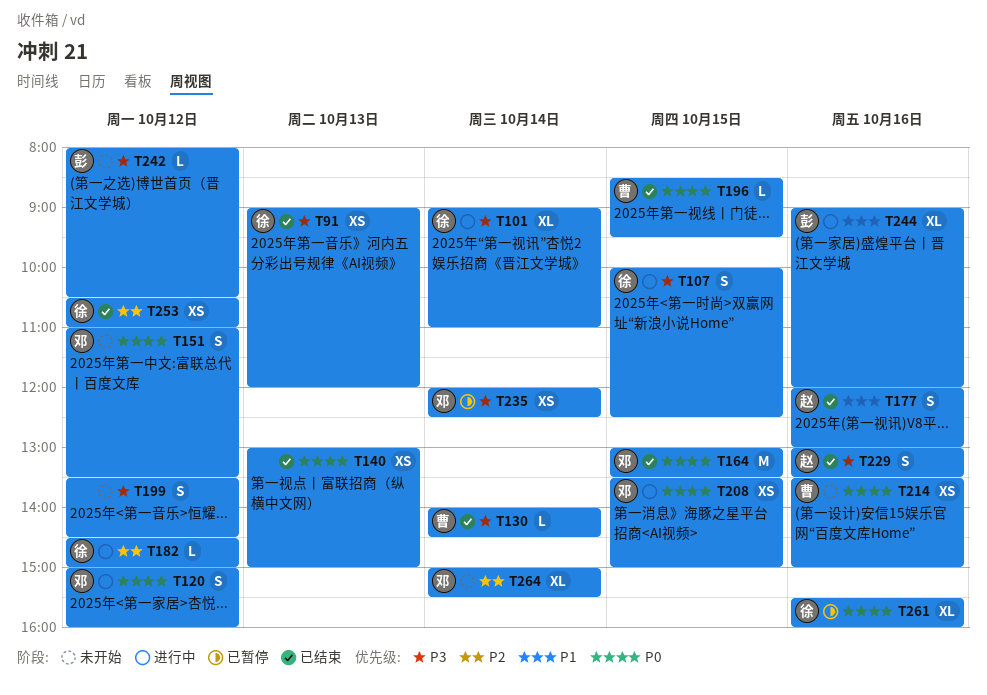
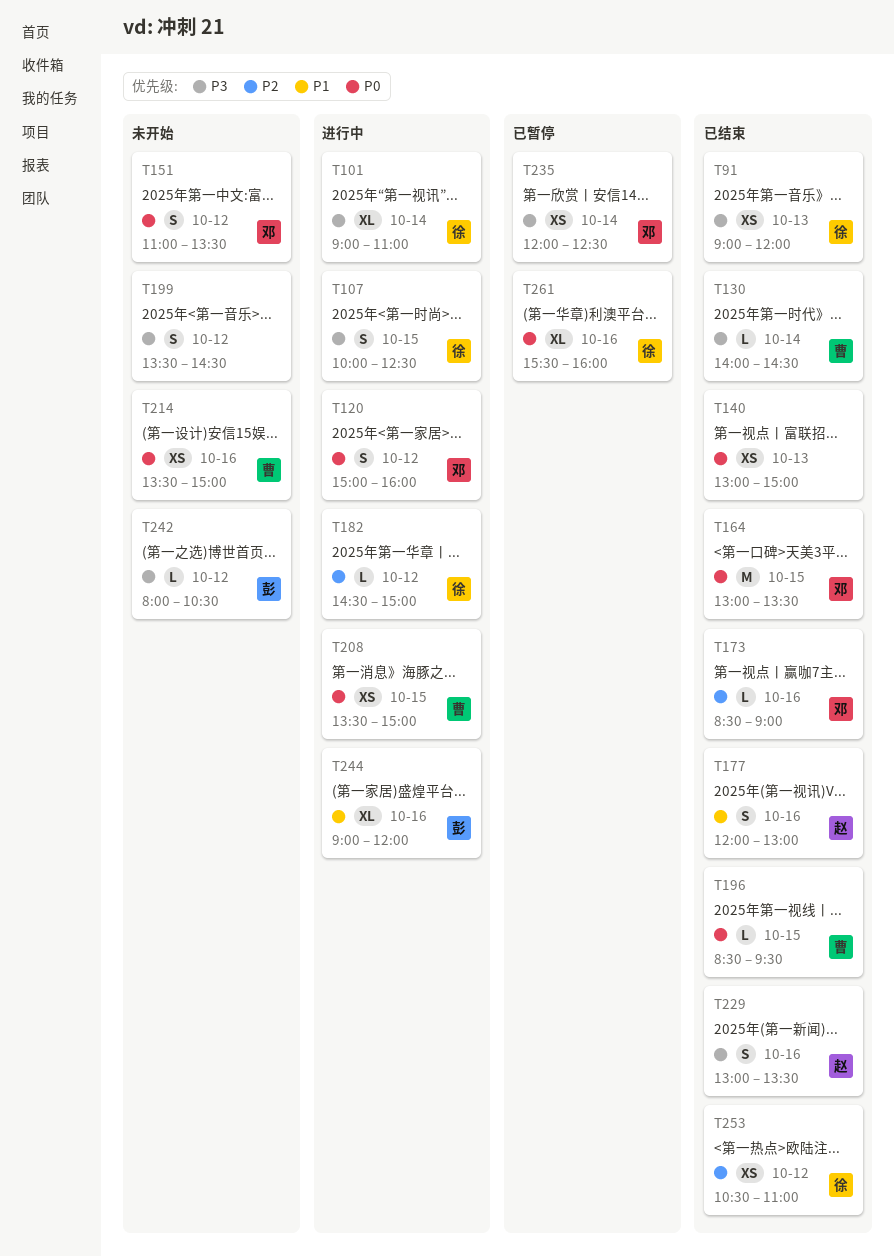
T173: none -> present
T208, owner: 邓 -> 曹
T264: present -> none

